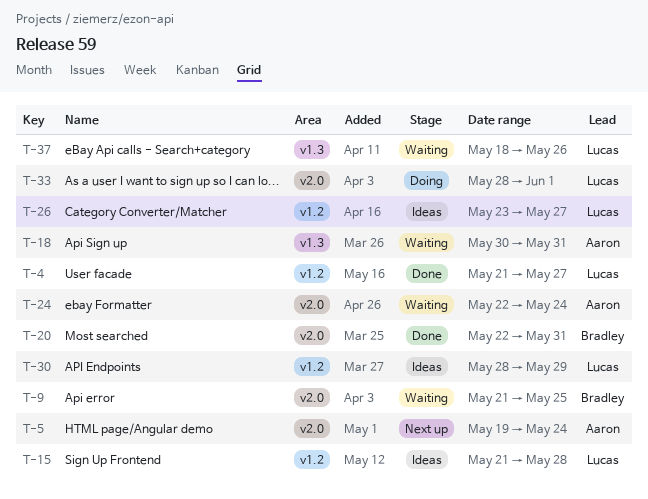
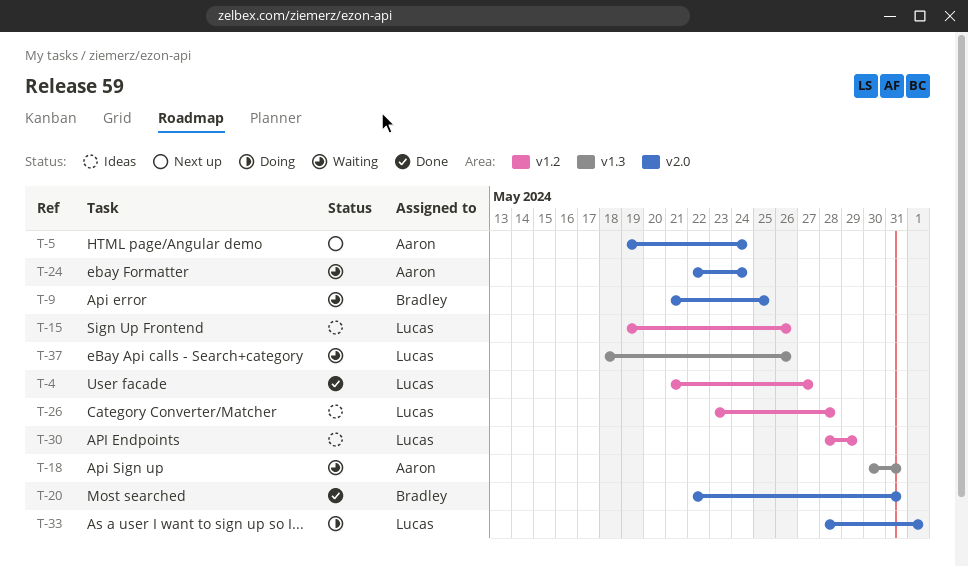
T-15, start: May 21 -> May 19
T-15, due: May 28 -> May 26
T-26, due: May 27 -> May 28

